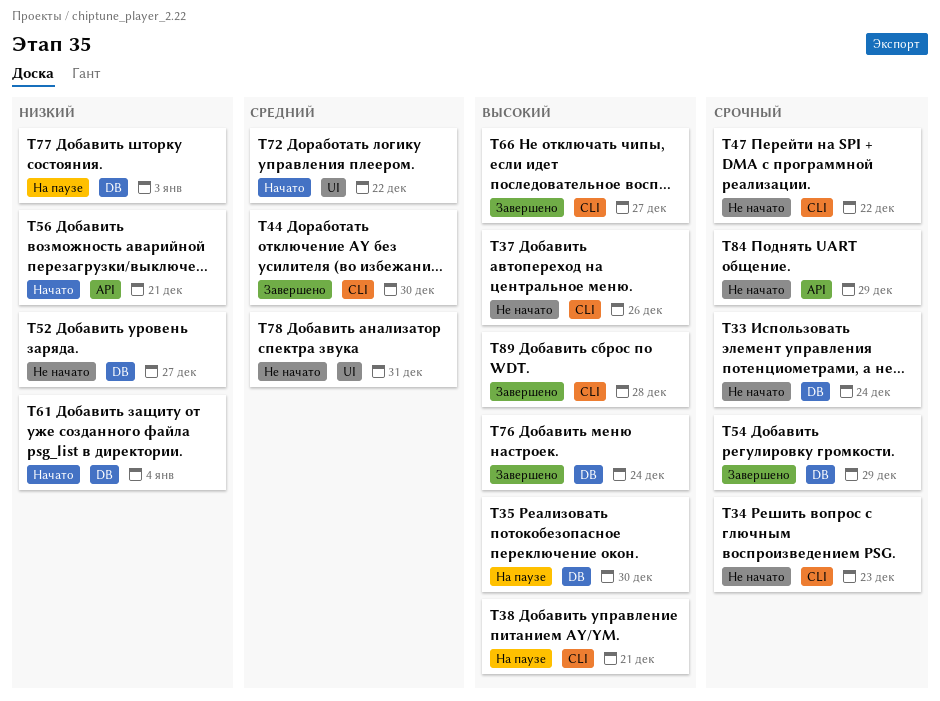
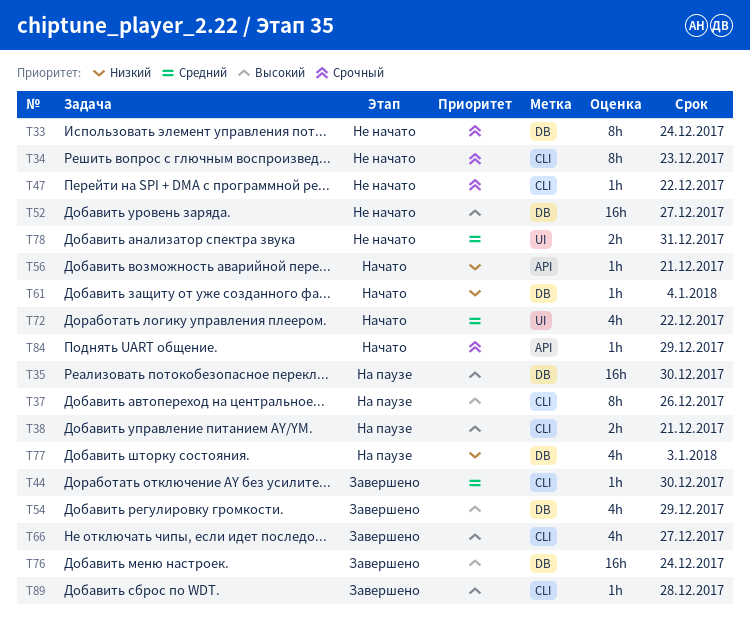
T37, status: Не начато -> На паузе
T52, priority: Низкий -> Высокий
T54, priority: Срочный -> Высокий
T84, status: Не начато -> Начато

